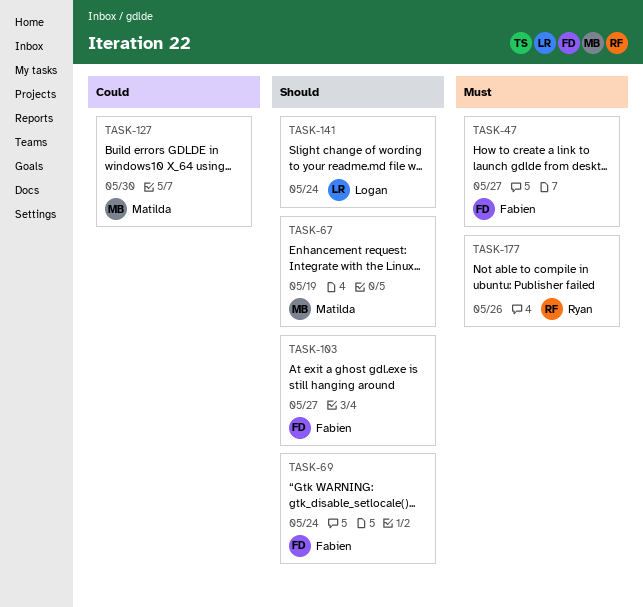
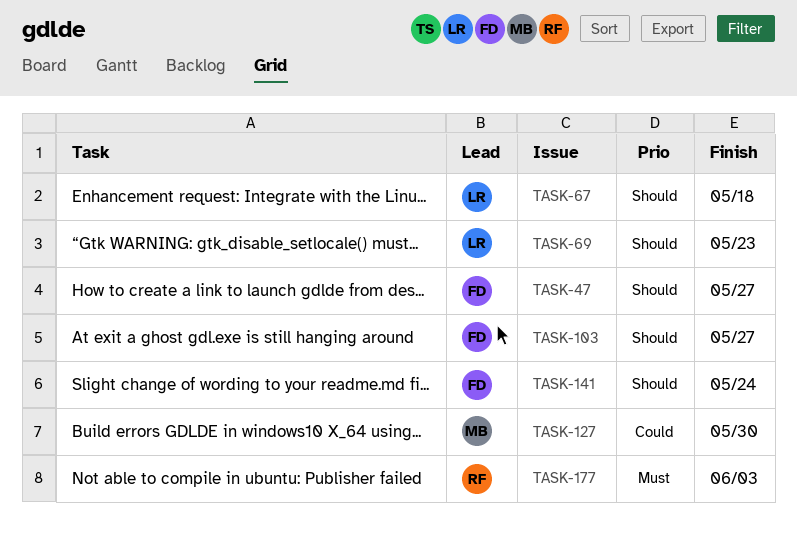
TASK-47, priority: Must -> Should
TASK-67, owner: Matilda -> Logan
TASK-67, due: May 19 -> May 18
TASK-69, owner: Fabien -> Logan
TASK-69, due: May 24 -> May 23
TASK-141, owner: Logan -> Fabien
TASK-177, due: May 26 -> Jun 3

